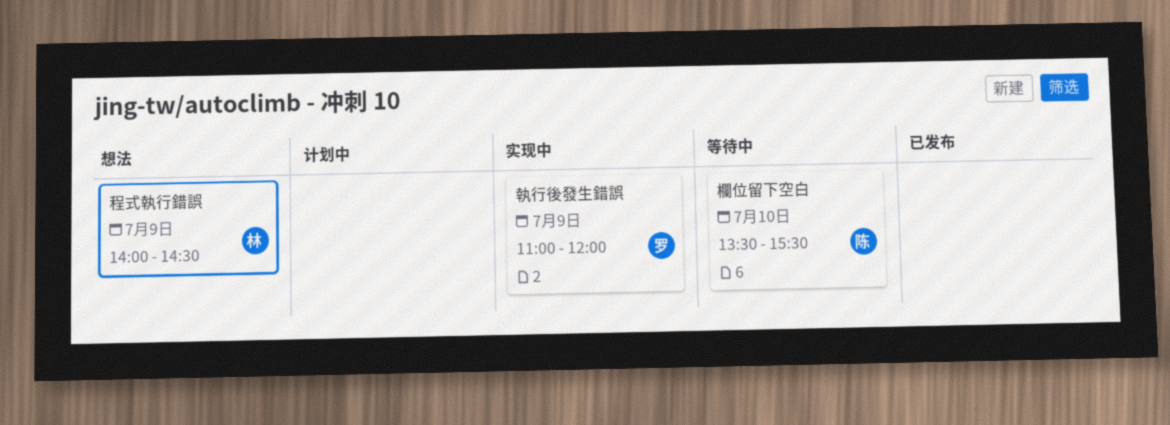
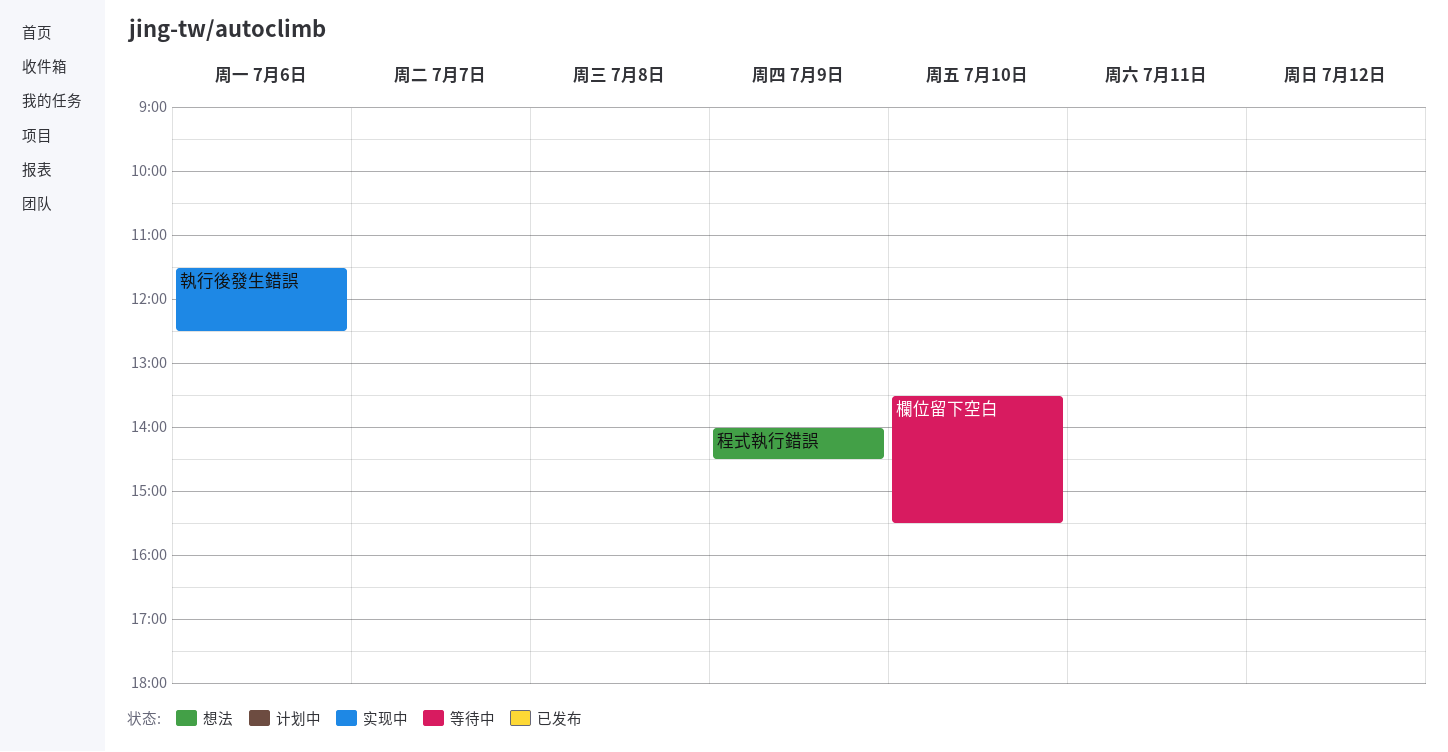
執行後發生錯誤, day: Jul 9 -> Jul 6
執行後發生錯誤, begins: 11:00 -> 11:30
執行後發生錯誤, ends: 12:00 -> 12:30

